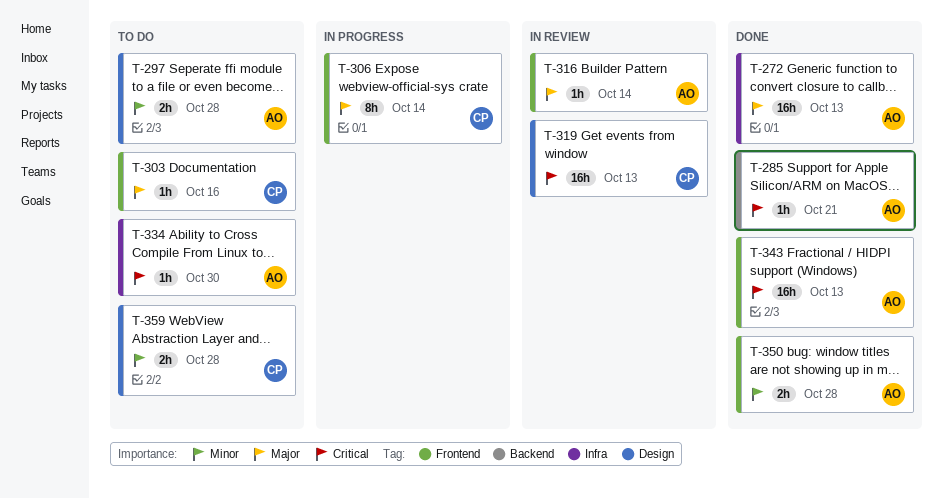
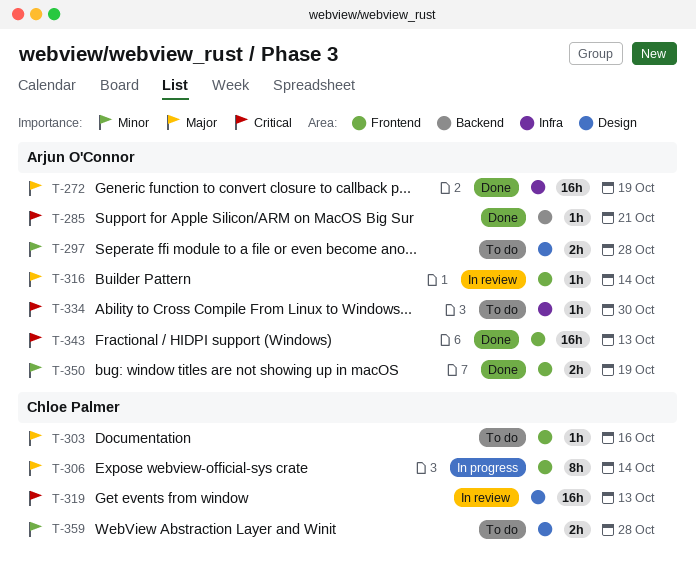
T-272, due: Oct 13 -> Oct 19
T-350, due: Oct 28 -> Oct 19

